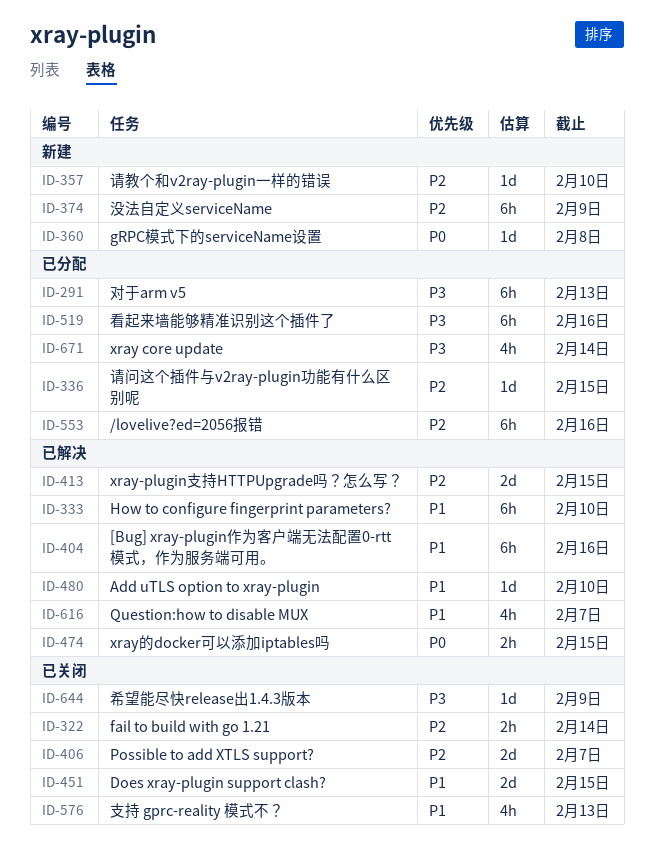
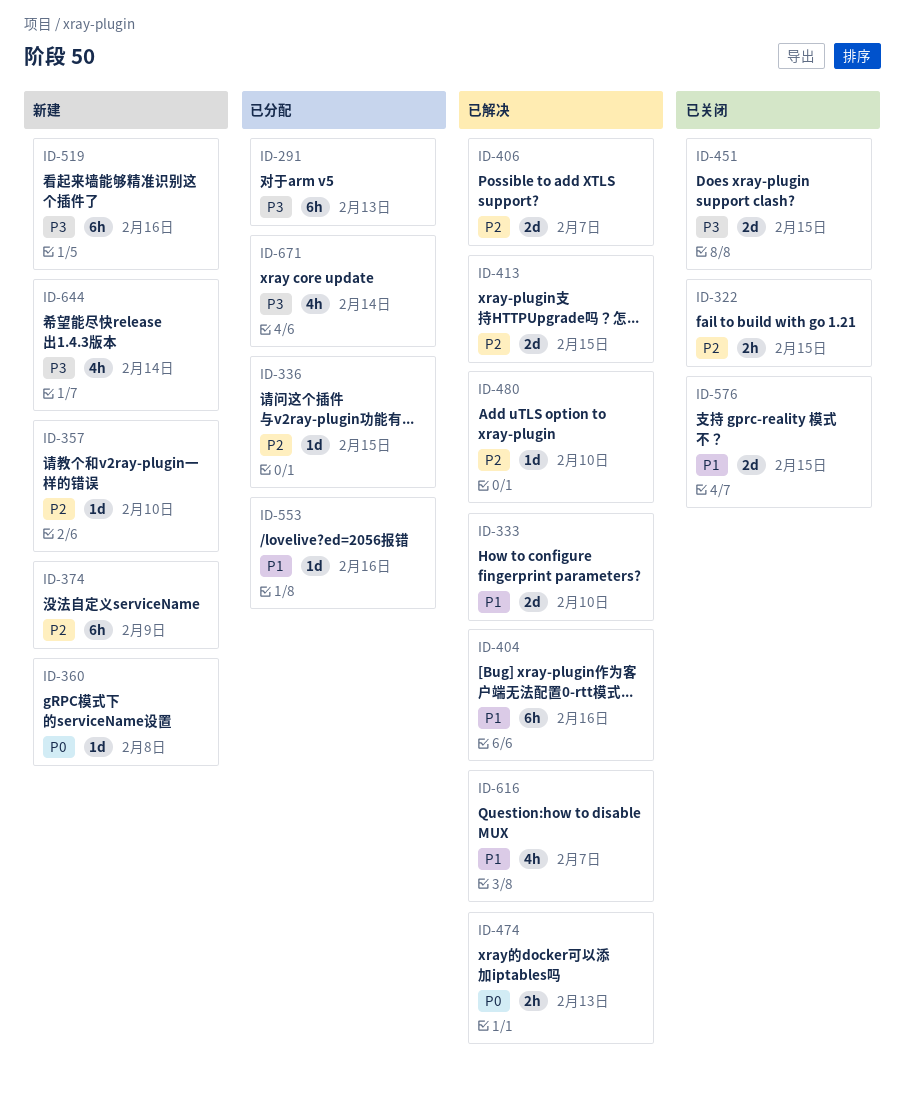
ID-322, due: Feb 14 -> Feb 15
ID-333, estimate: 6h -> 2d
ID-406, status: 已关闭 -> 已解决
ID-451, priority: P1 -> P3
ID-474, due: Feb 15 -> Feb 13
ID-480, priority: P1 -> P2
ID-519, status: 已分配 -> 新建
ID-553, priority: P2 -> P1
ID-553, estimate: 6h -> 1d
ID-576, estimate: 4h -> 2d
ID-576, due: Feb 13 -> Feb 15
ID-644, status: 已关闭 -> 新建
ID-644, estimate: 1d -> 4h
ID-644, due: Feb 9 -> Feb 14

